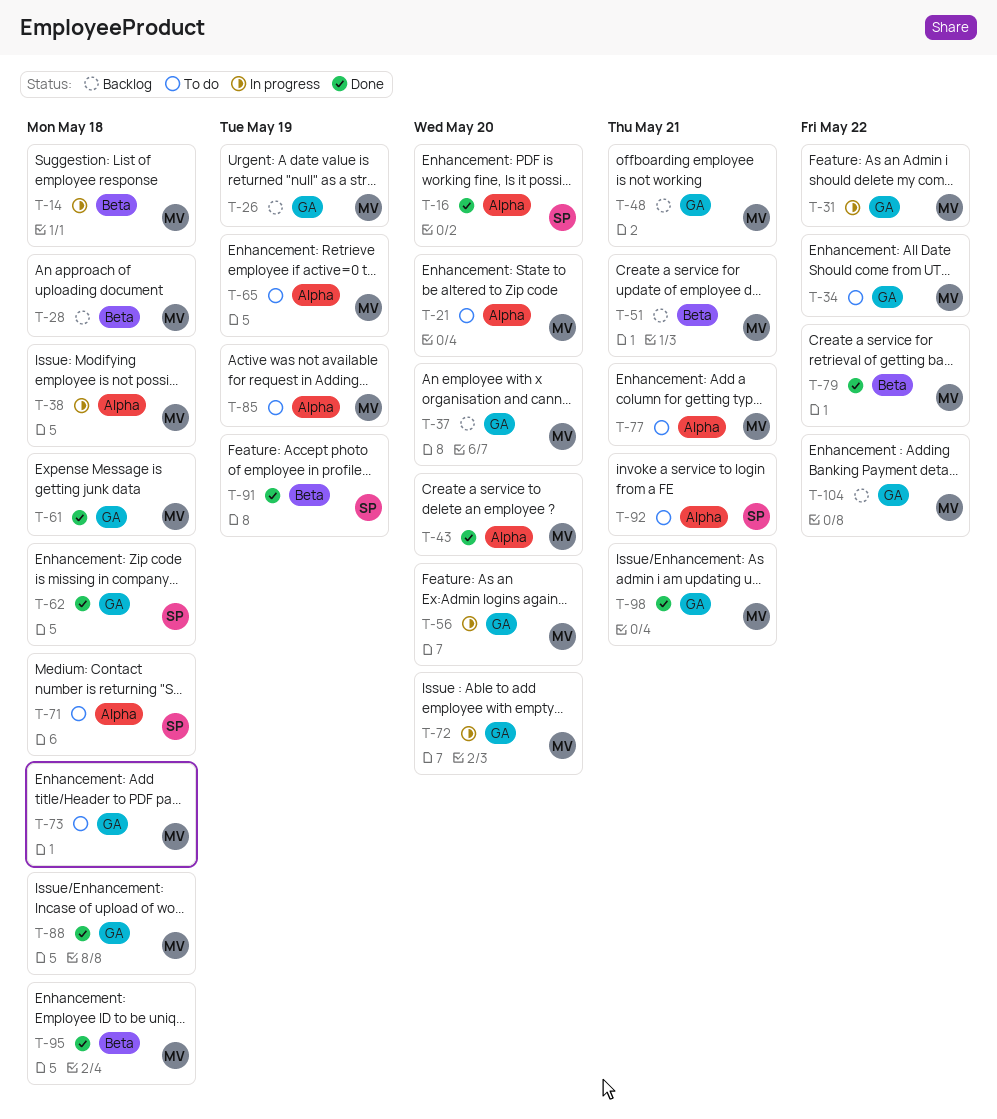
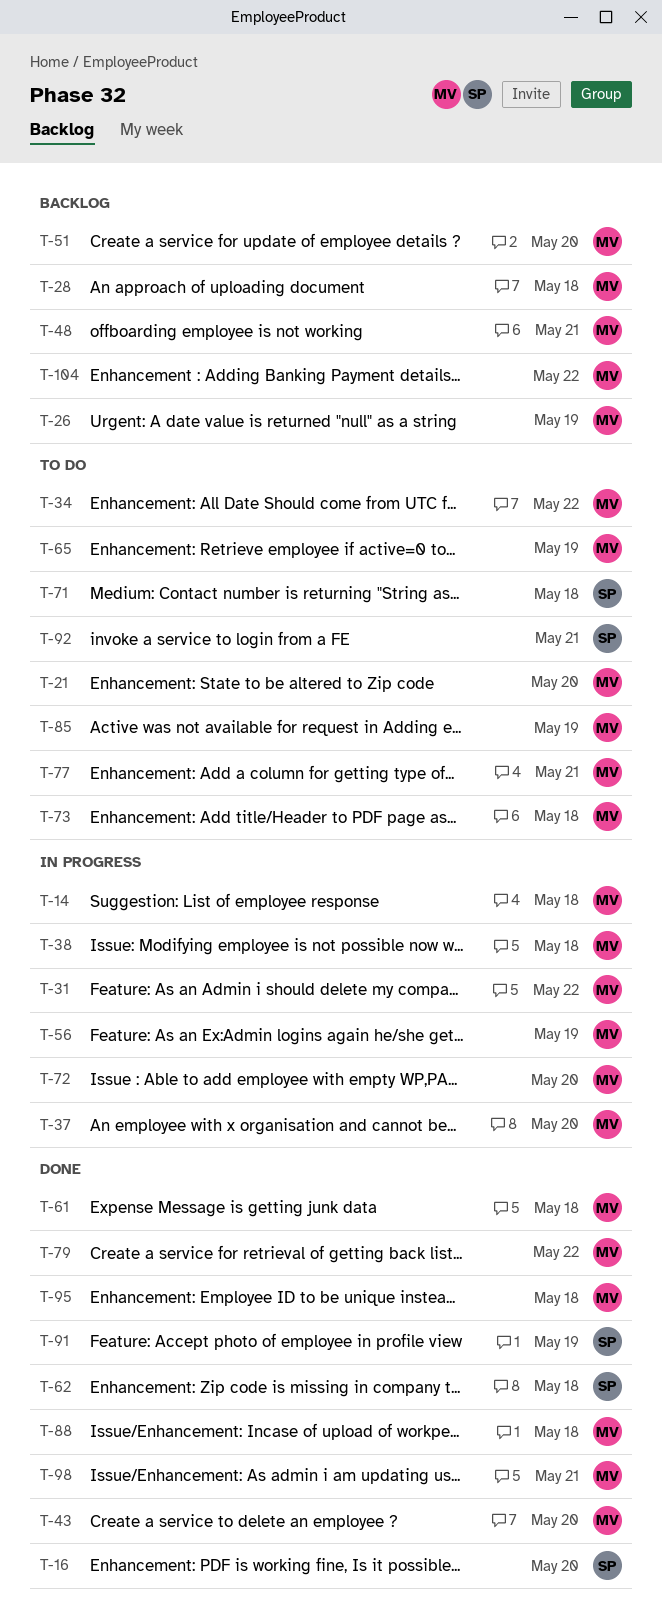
T-37, status: Backlog -> In progress
T-51, due: May 21 -> May 20
T-56, due: May 20 -> May 19

